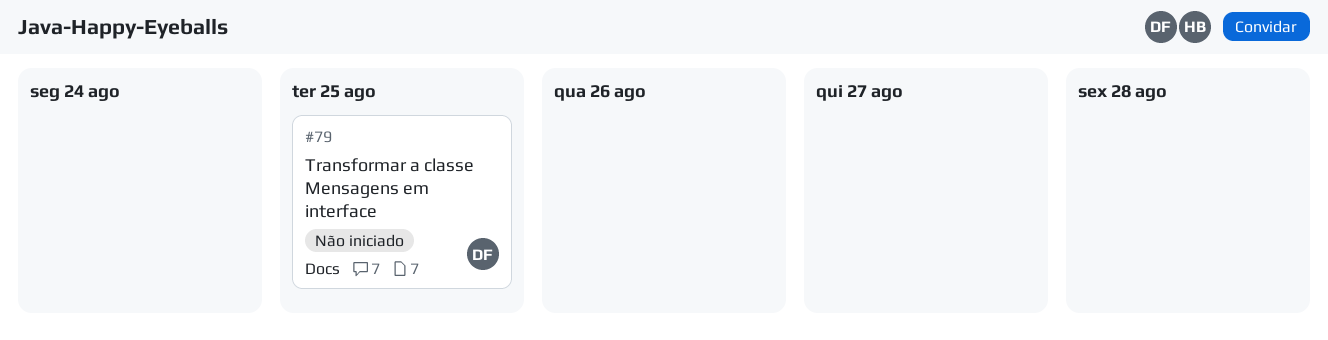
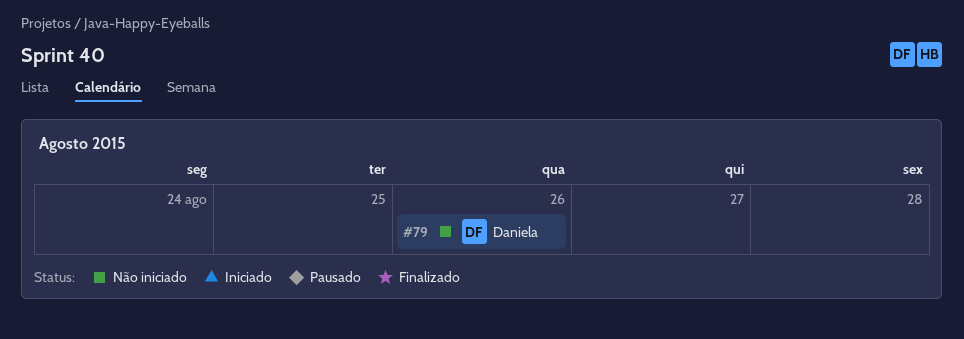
#79, due: Aug 25 -> Aug 26

